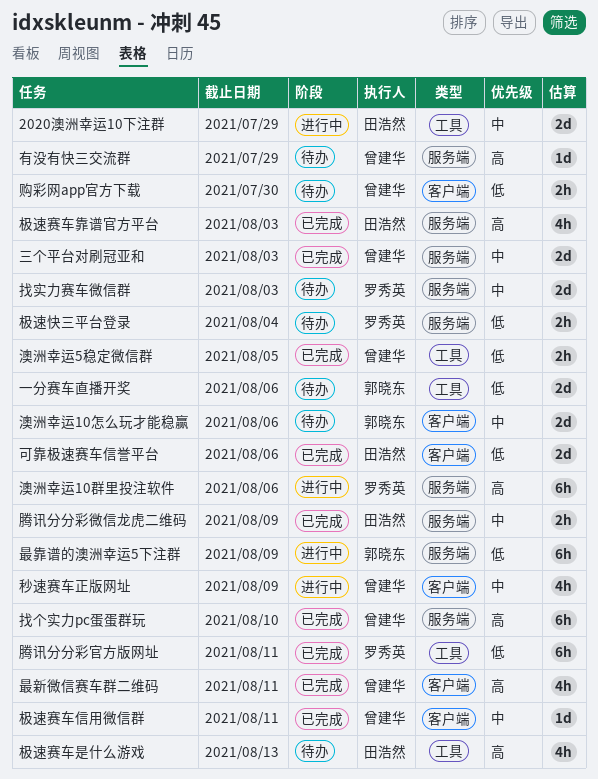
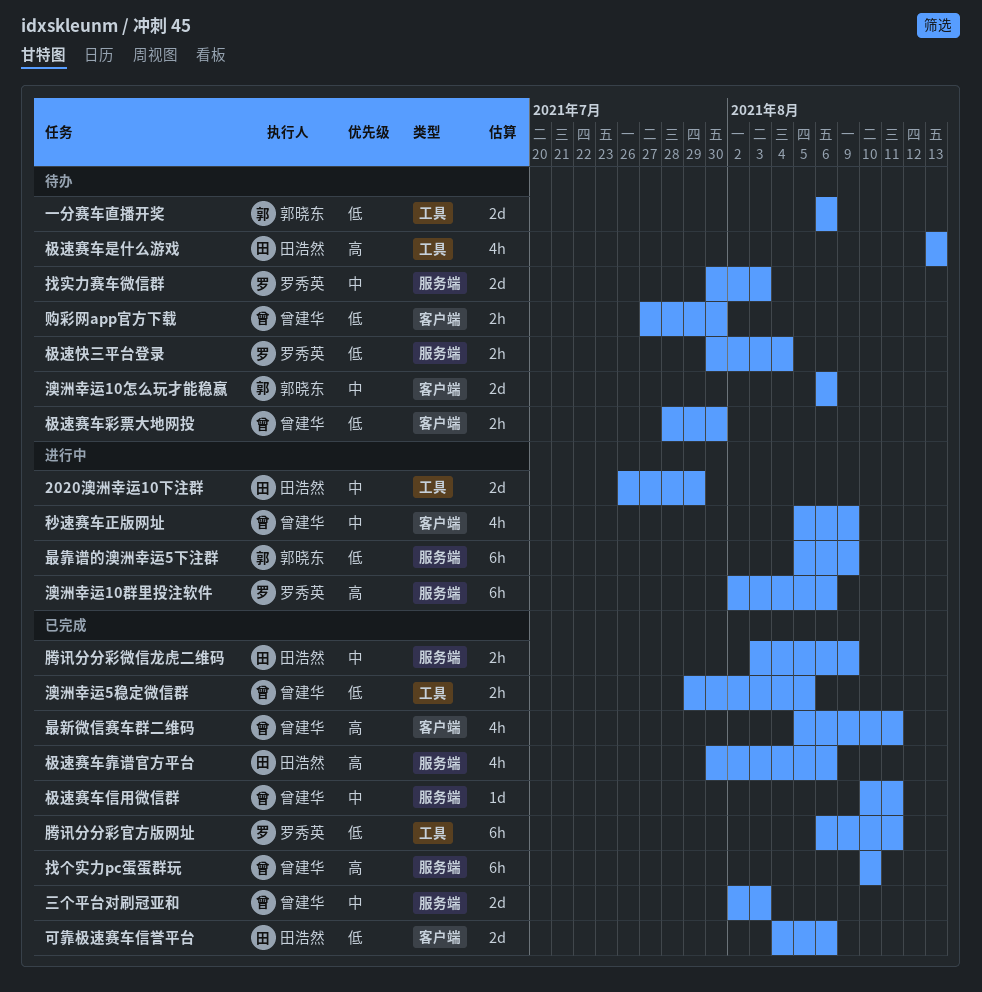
有没有快三交流群: present -> none
极速赛车信用微信群, label: 客户端 -> 服务端
极速赛车彩票大地网投: none -> present
极速赛车靠谱官方平台, due: Aug 3 -> Aug 6

